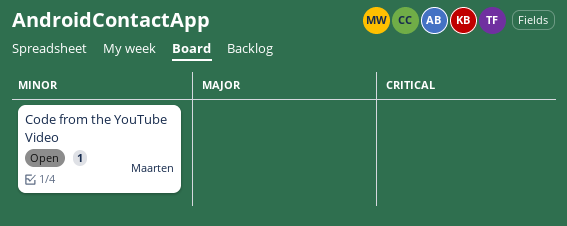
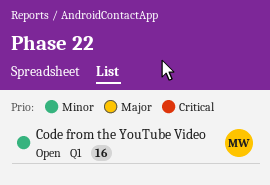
Code from the YouTube Video, estimate: 1 -> 16

